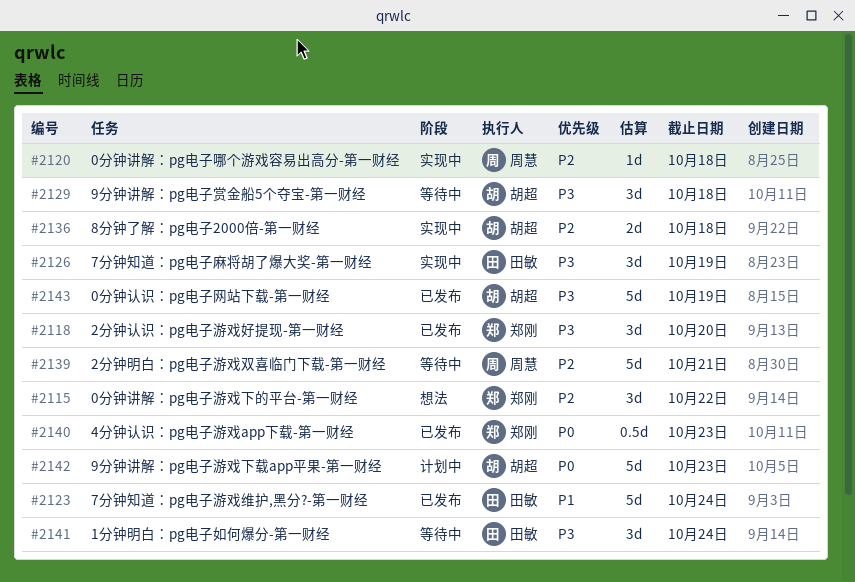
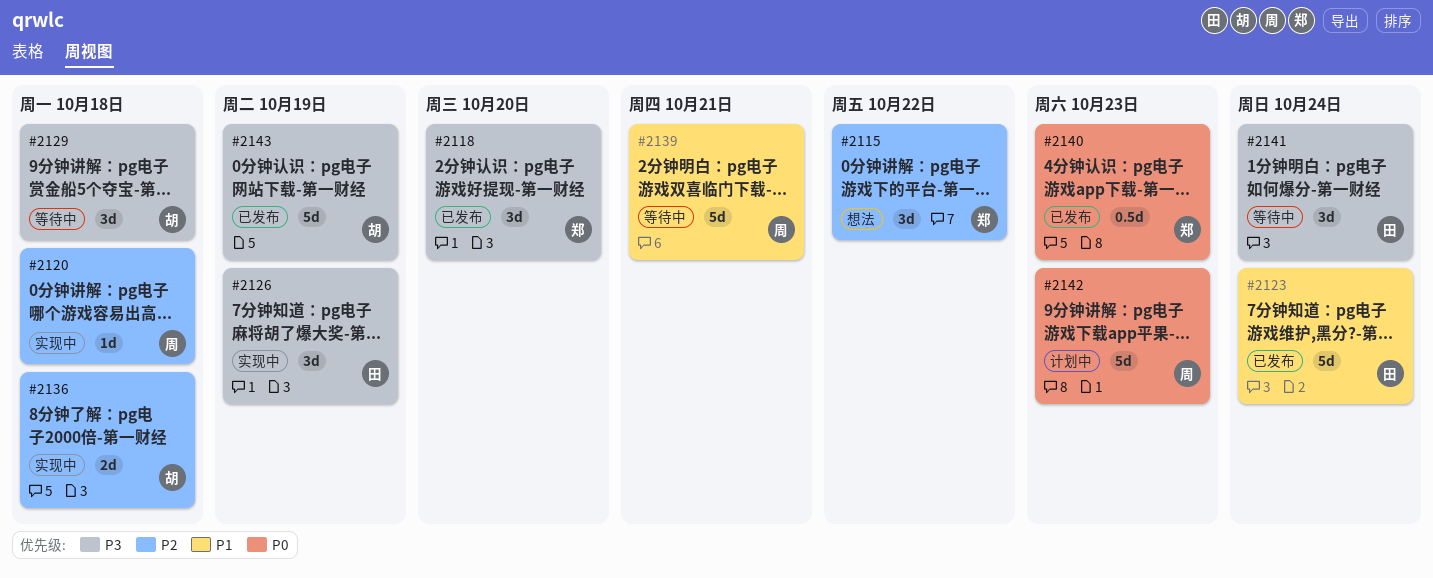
#2139, priority: P2 -> P1
#2142, owner: 胡超 -> 周慧

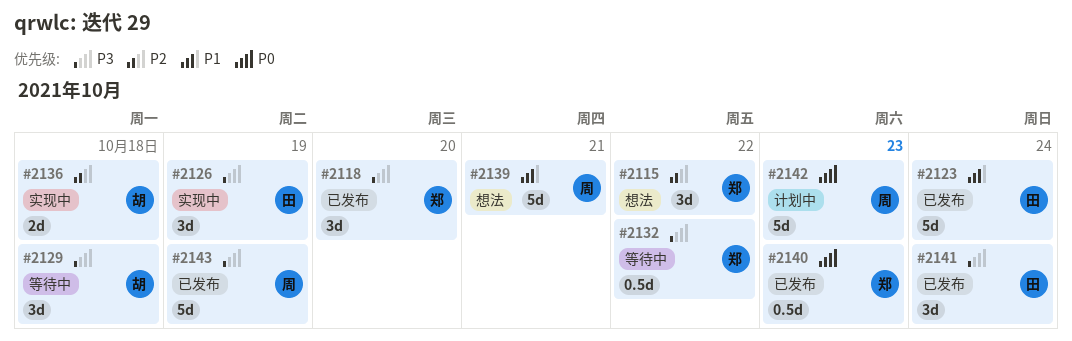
#2120: present -> none
#2132: none -> present
#2139, status: 等待中 -> 想法
#2141, status: 等待中 -> 已发布
#2143, owner: 胡 -> 周

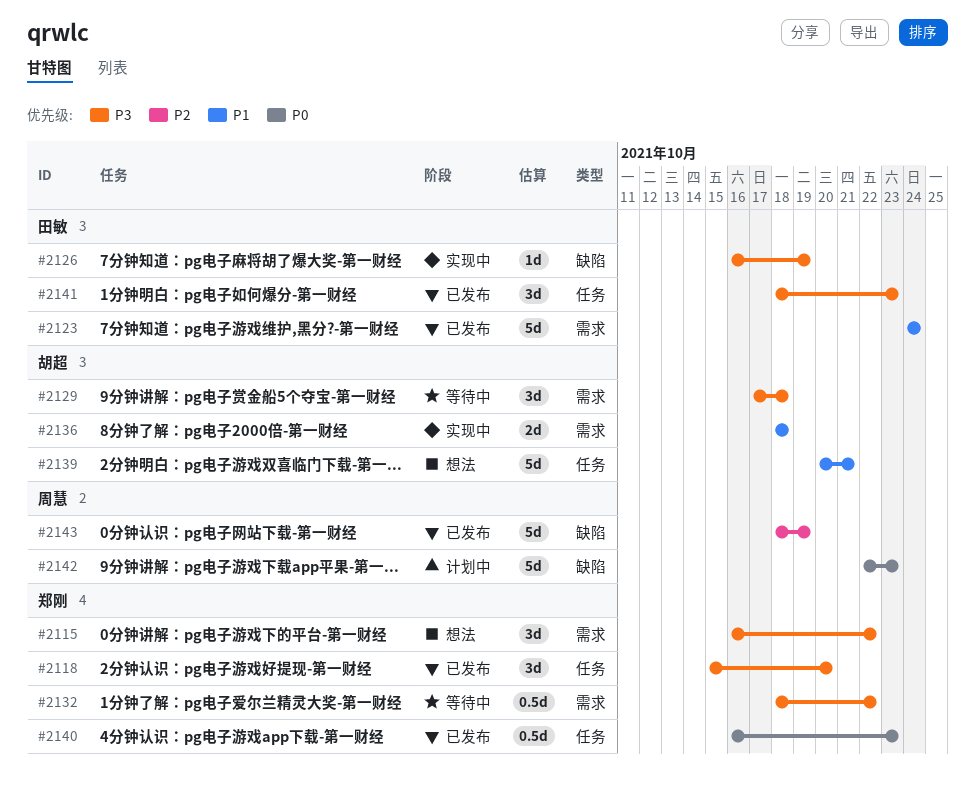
#2115, priority: P2 -> P3
#2126, estimate: 3d -> 1d
#2136, priority: P2 -> P1
#2139, owner: 周慧 -> 胡超
#2141, due: Oct 24 -> Oct 23
#2143, priority: P3 -> P2

